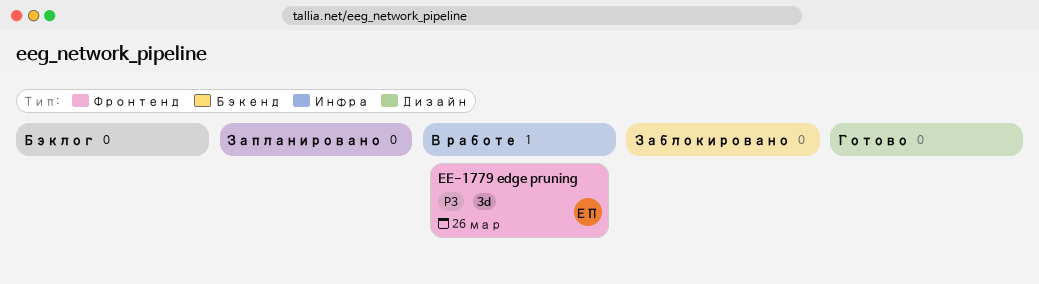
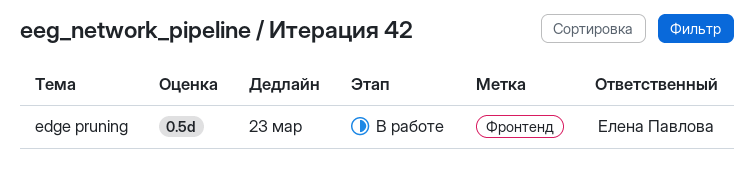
edge pruning, estimate: 3d -> 0.5d
edge pruning, due: Mar 26 -> Mar 23

